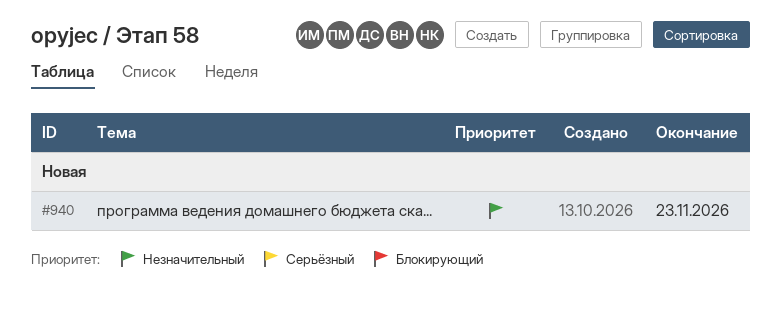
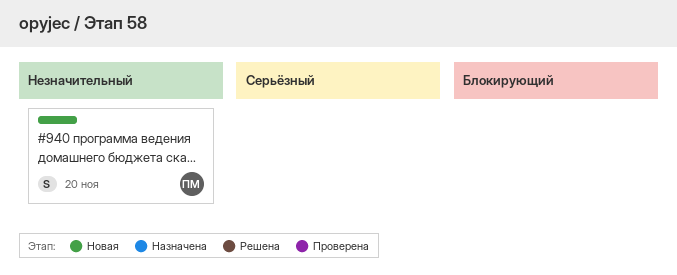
#940, due: Nov 23 -> Nov 20

